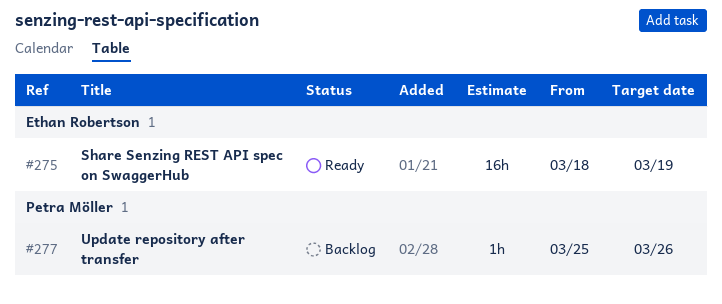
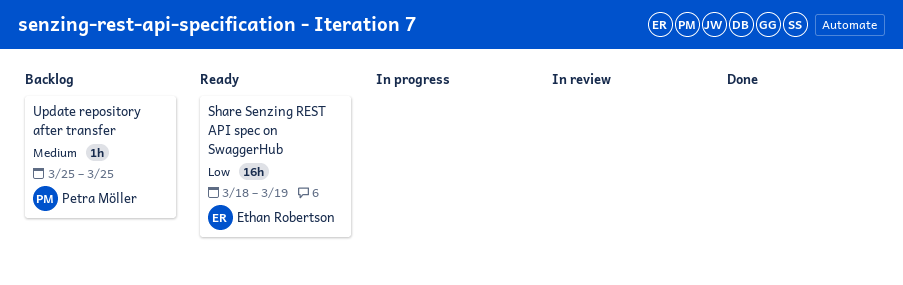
Update repository after transfer, due: Mar 26 -> Mar 25

